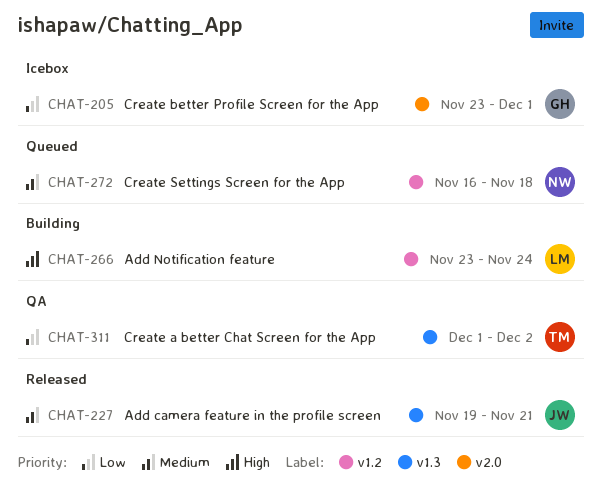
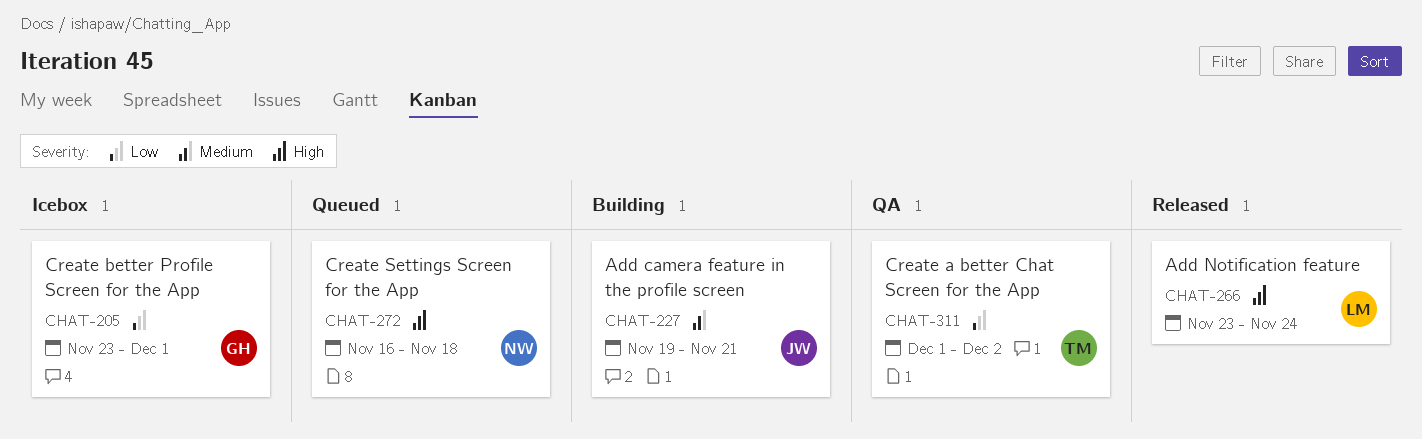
CHAT-227, status: Released -> Building
CHAT-266, status: Building -> Released
CHAT-272, priority: Medium -> High

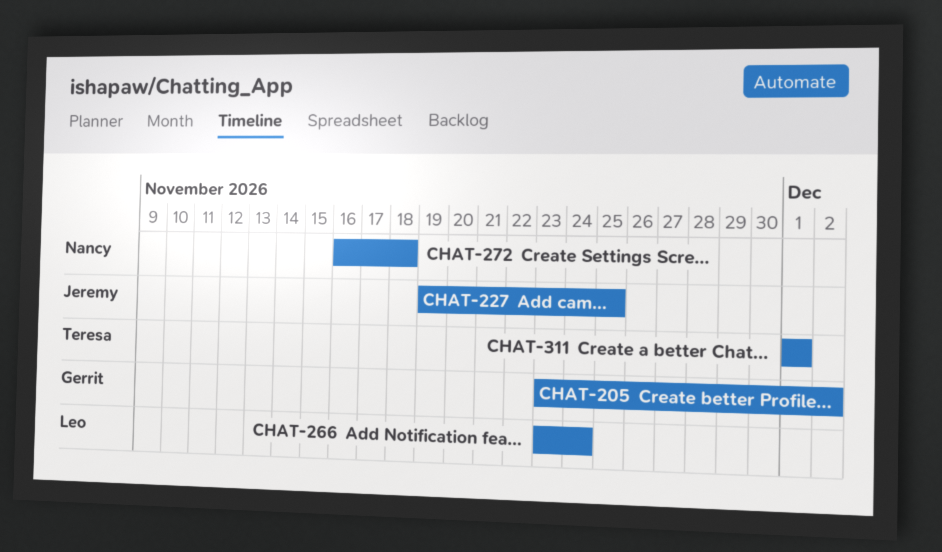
CHAT-205, due: Dec 1 -> Dec 2
CHAT-227, due: Nov 21 -> Nov 25
CHAT-311, due: Dec 2 -> Dec 1

